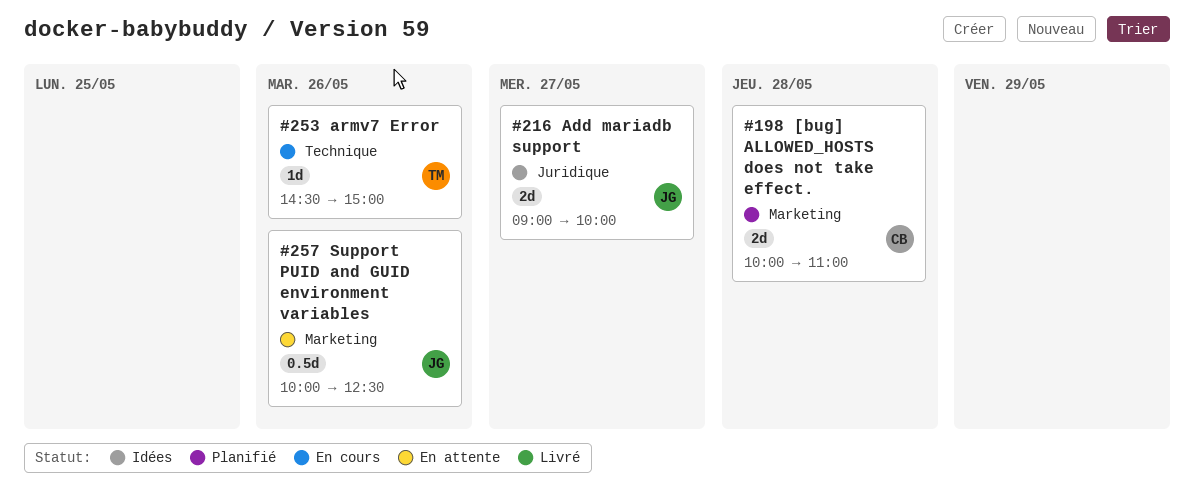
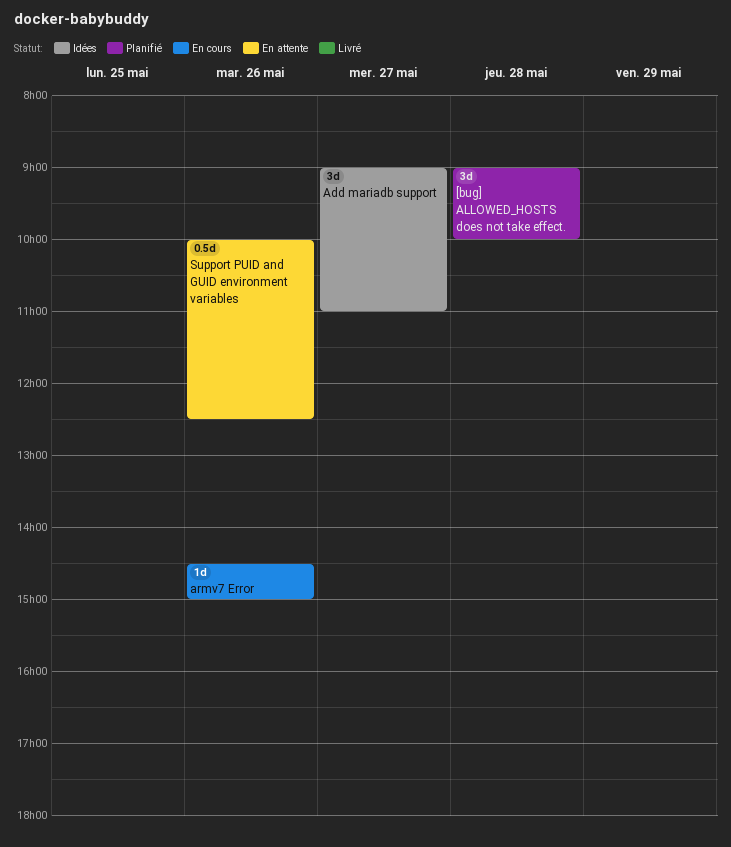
[bug] ALLOWED_HOSTS does not take effect., estimate: 2d -> 3d
[bug] ALLOWED_HOSTS does not take effect., begins: 10:00 -> 09:00
[bug] ALLOWED_HOSTS does not take effect., ends: 11:00 -> 10:00
Add mariadb support, estimate: 2d -> 3d
Add mariadb support, ends: 10:00 -> 11:00

